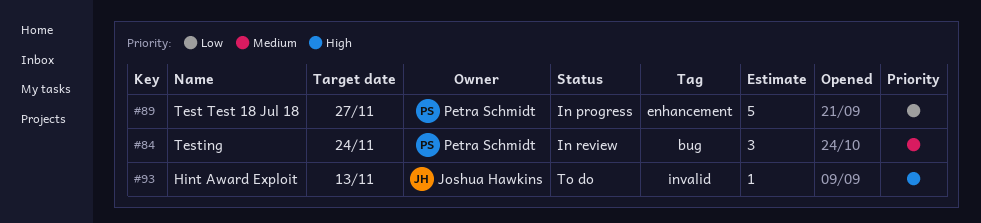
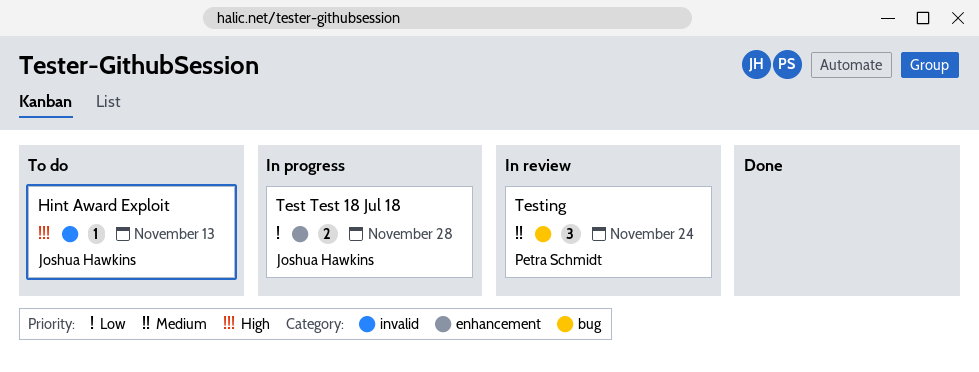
Test Test 18 Jul 18, owner: Petra Schmidt -> Joshua Hawkins
Test Test 18 Jul 18, estimate: 5 -> 2
Test Test 18 Jul 18, due: Nov 27 -> Nov 28

